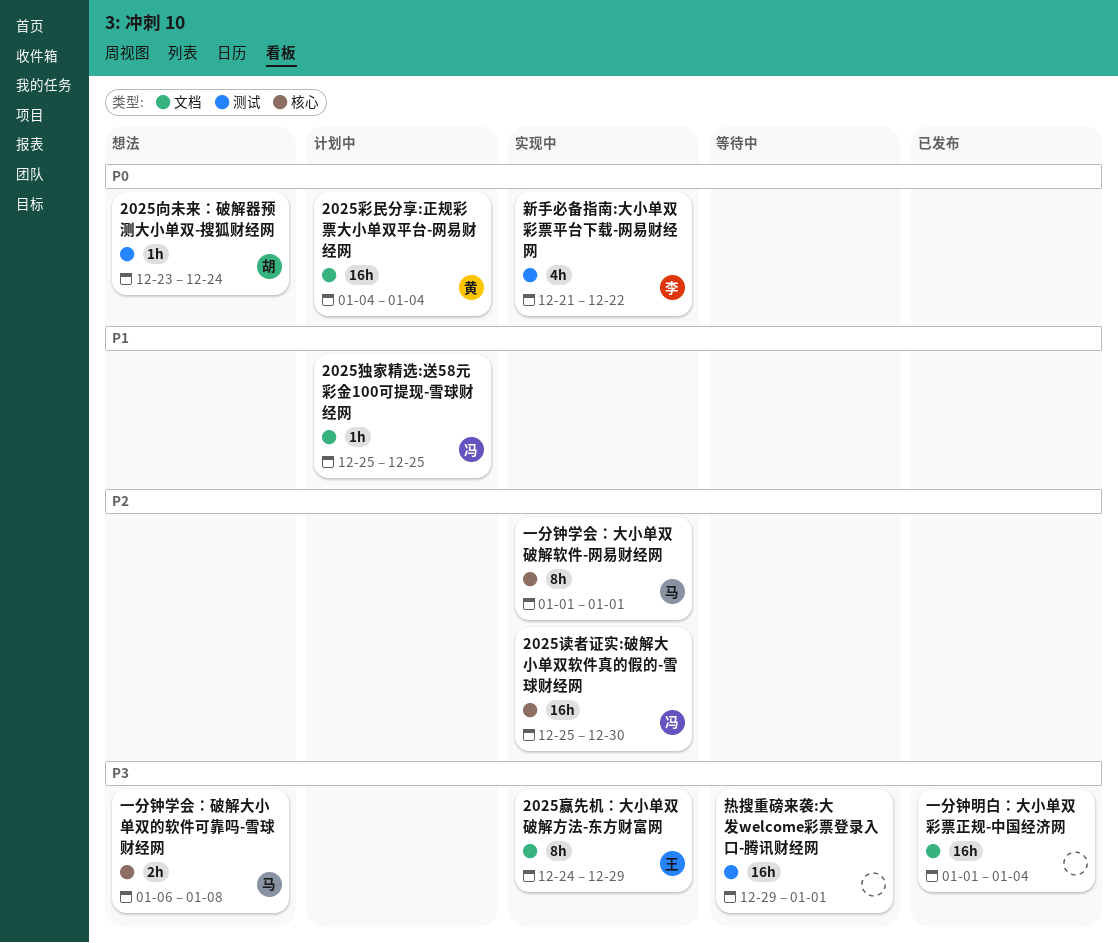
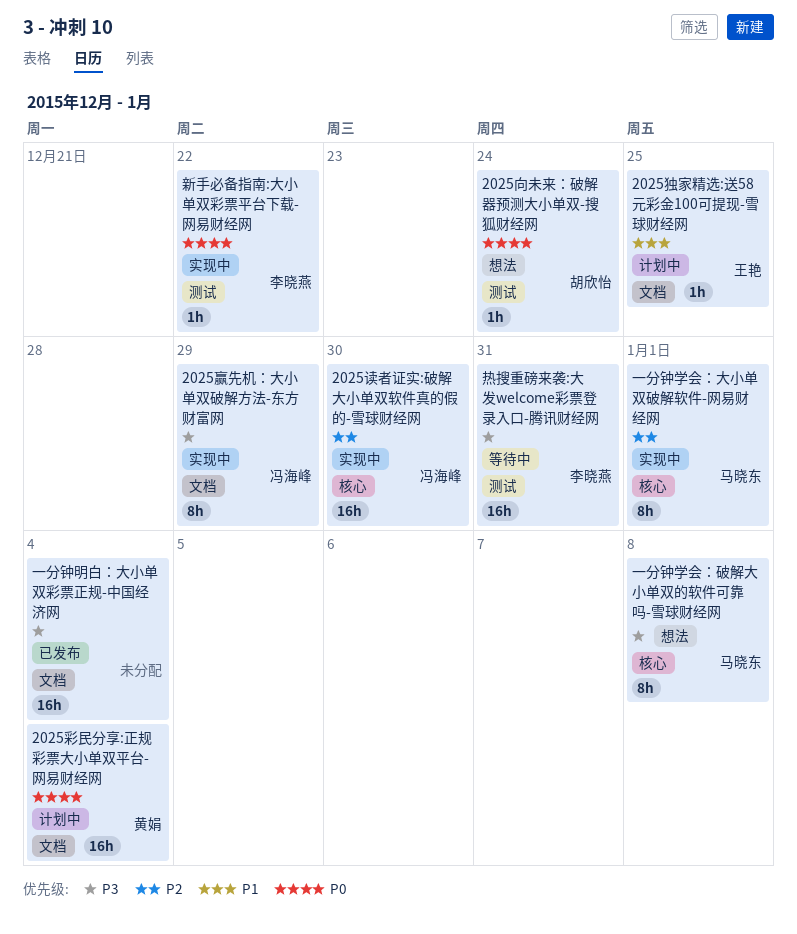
2025独家精选:送58元彩金100可提现-雪球财经网, owner: 冯海峰 -> 王艳
2025赢先机：大小单双破解方法-东方财富网, owner: 王艳 -> 冯海峰
一分钟学会：破解大小单双的软件可靠吗-雪球财经网, estimate: 2h -> 8h
新手必备指南:大小单双彩票平台下载-网易财经网, estimate: 4h -> 1h
热搜重磅来袭:大发welcome彩票登录入口-腾讯财经网, owner: none -> 李晓燕
热搜重磅来袭:大发welcome彩票登录入口-腾讯财经网, due: Jan 1 -> Dec 31

